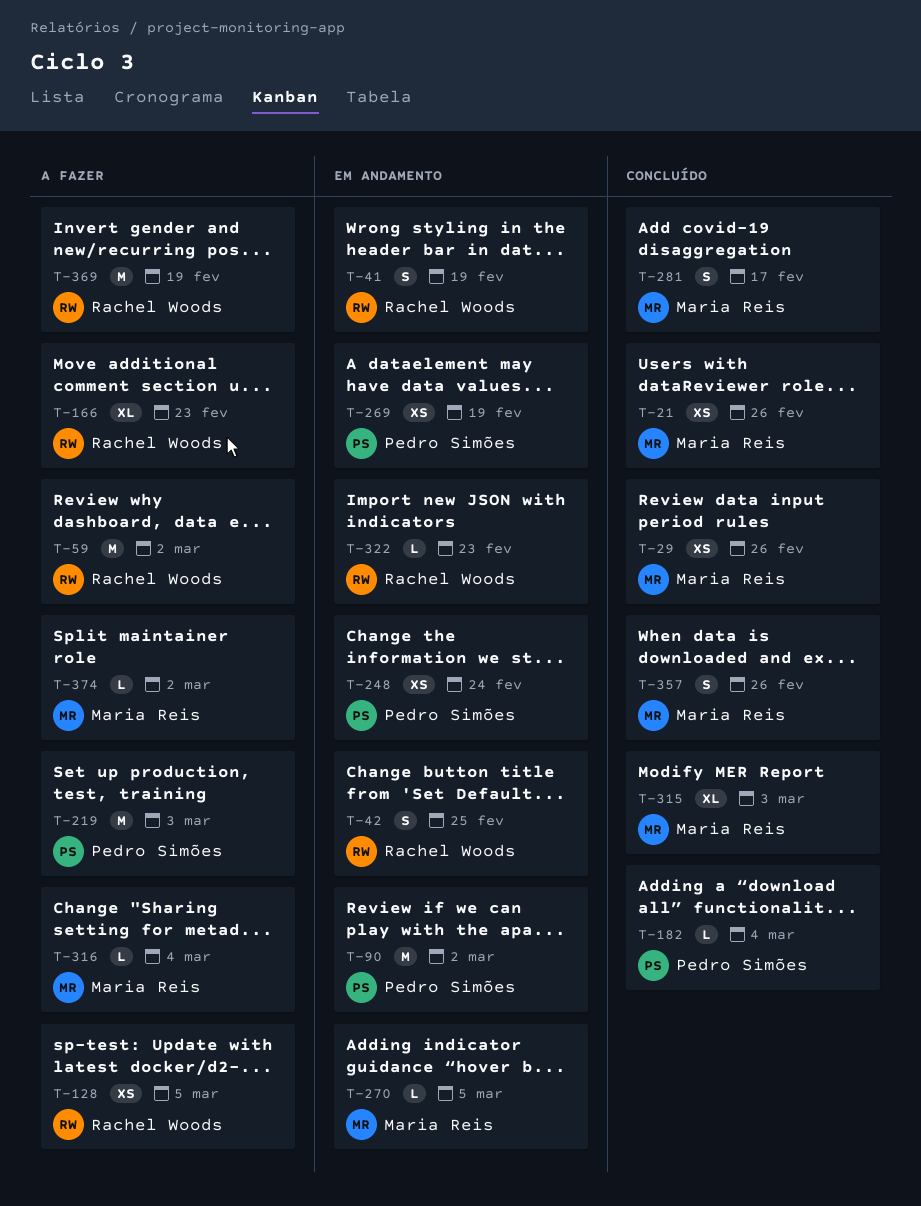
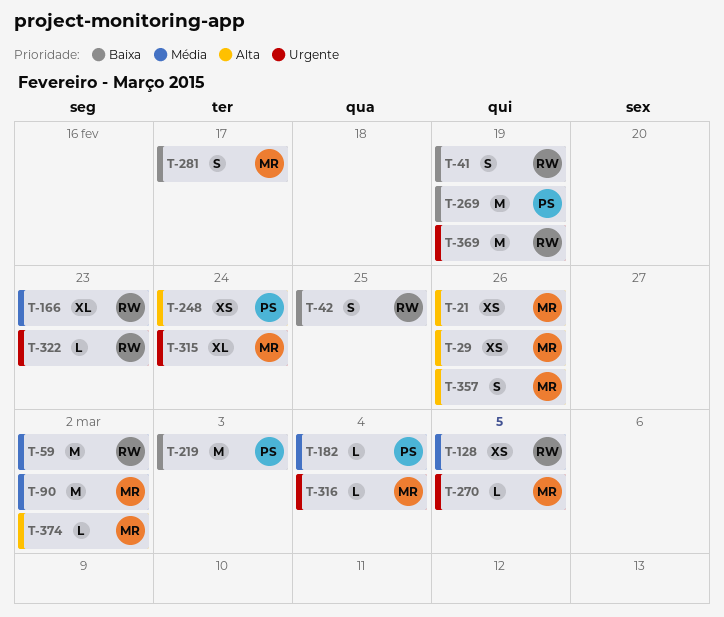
T-90, owner: Pedro Simões -> Maria Reis
T-269, estimate: XS -> M
T-315, due: Mar 3 -> Feb 24

